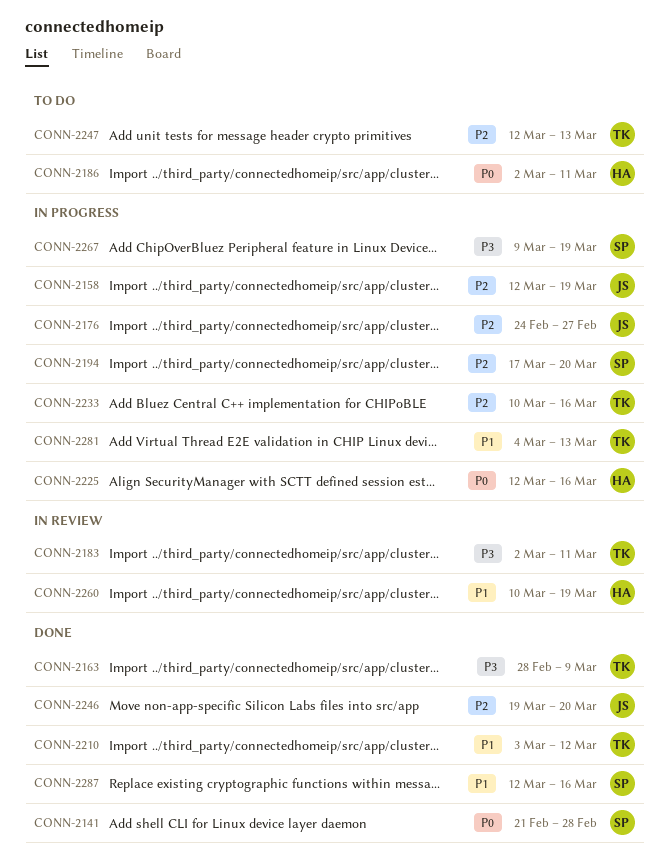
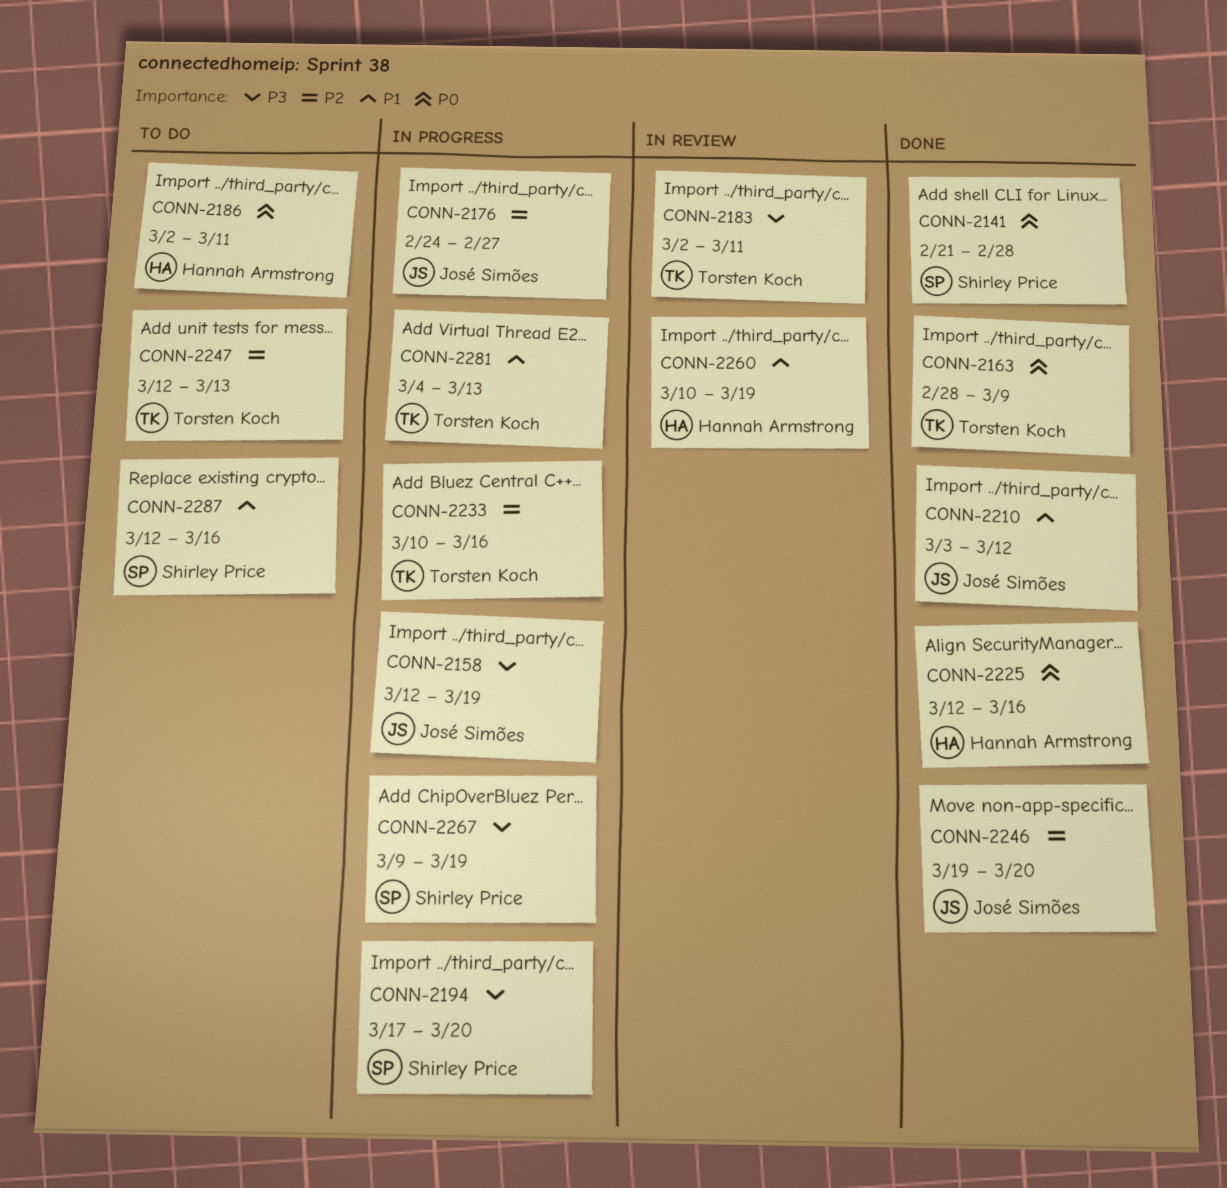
CONN-2158, priority: P2 -> P3
CONN-2163, priority: P3 -> P0
CONN-2194, priority: P2 -> P3
CONN-2210, owner: Torsten Koch -> José Simões
CONN-2225, status: In progress -> Done
CONN-2287, status: Done -> To do

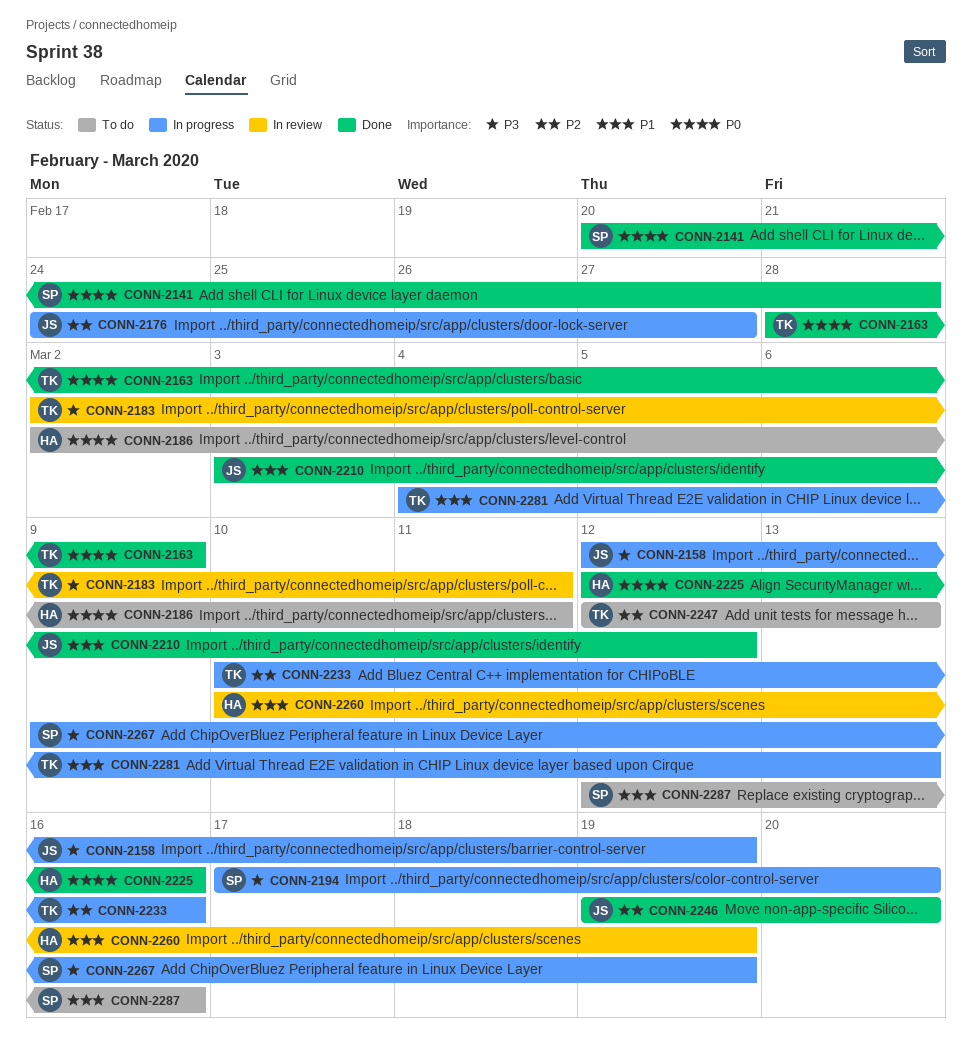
CONN-2141, start: Feb 21 -> Feb 20

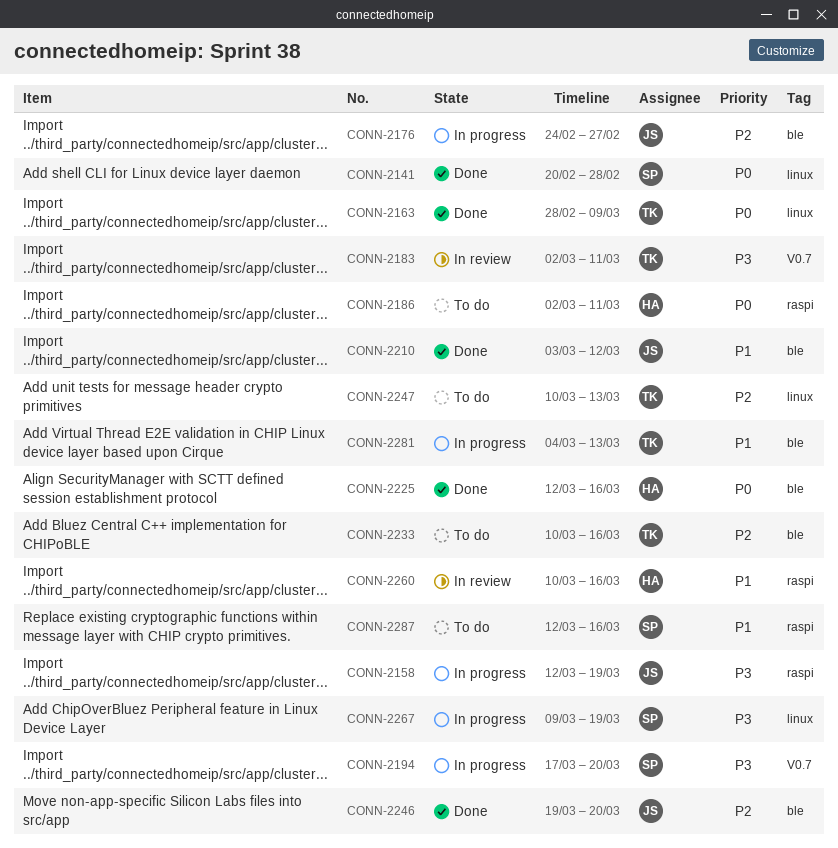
CONN-2233, status: In progress -> To do
CONN-2247, start: Mar 12 -> Mar 10
CONN-2260, due: Mar 19 -> Mar 16

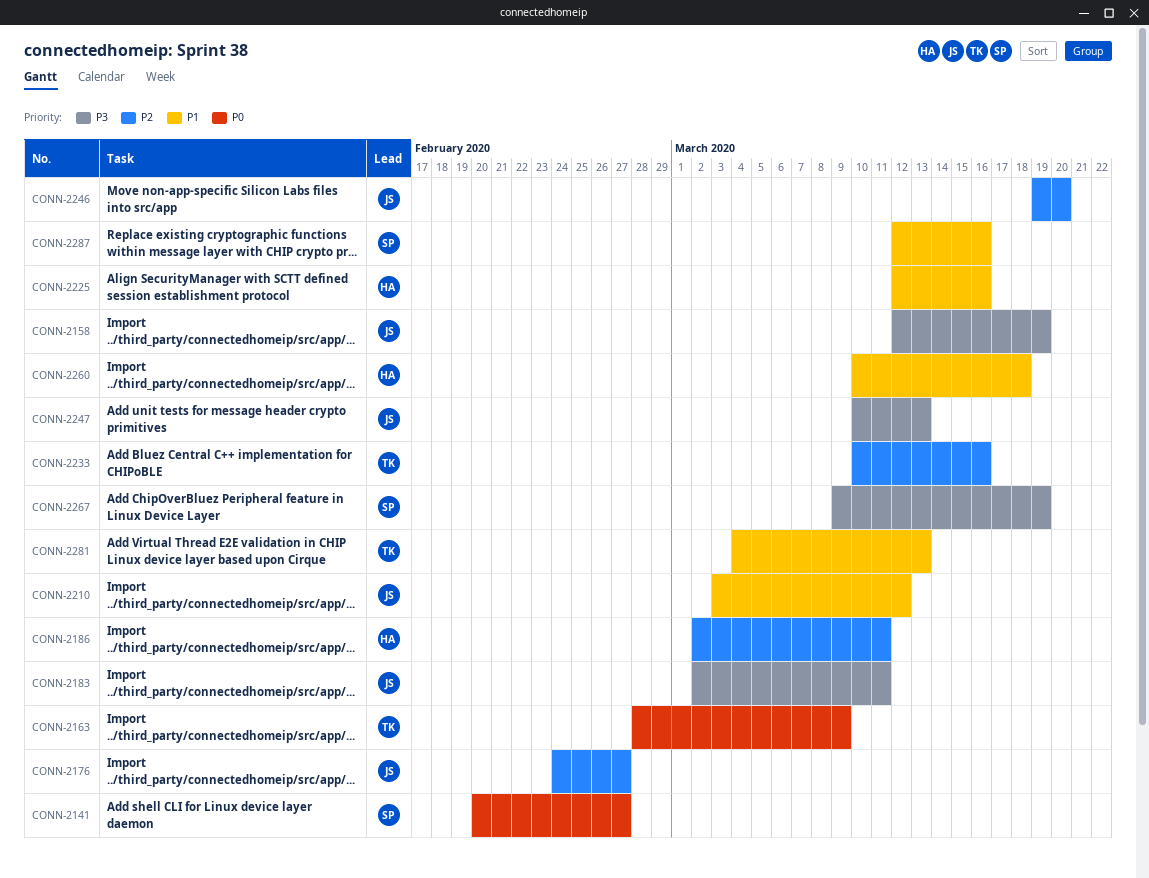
CONN-2141, due: Feb 28 -> Feb 27
CONN-2183, owner: TK -> JS
CONN-2186, priority: P0 -> P2
CONN-2194: present -> none
CONN-2225, priority: P0 -> P1
CONN-2247, owner: TK -> JS
CONN-2247, priority: P2 -> P3
CONN-2260, due: Mar 16 -> Mar 18

